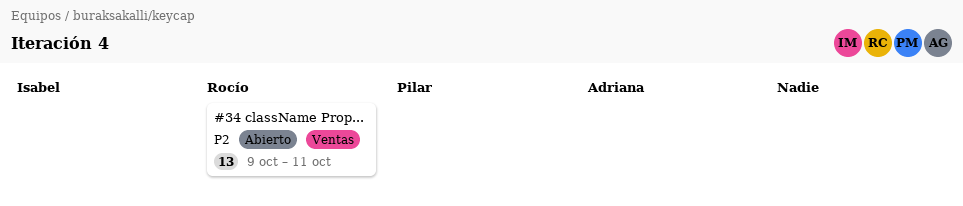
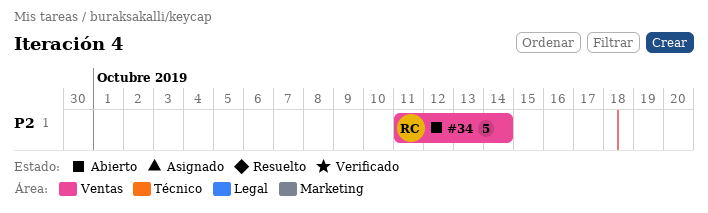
#34, estimate: 13 -> 5
#34, start: Oct 9 -> Oct 11
#34, due: Oct 11 -> Oct 14

